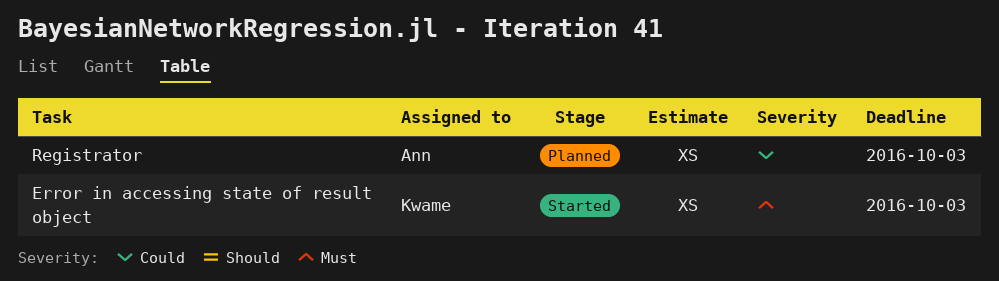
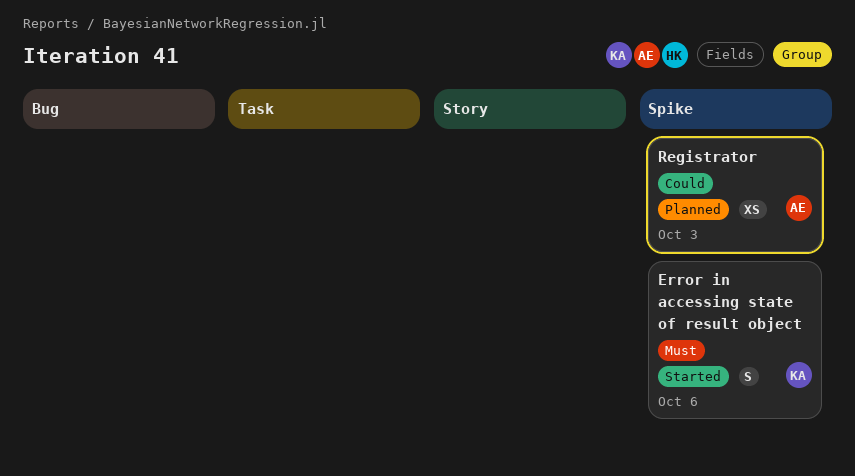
Error in accessing state of result object, estimate: XS -> S
Error in accessing state of result object, due: Oct 3 -> Oct 6

